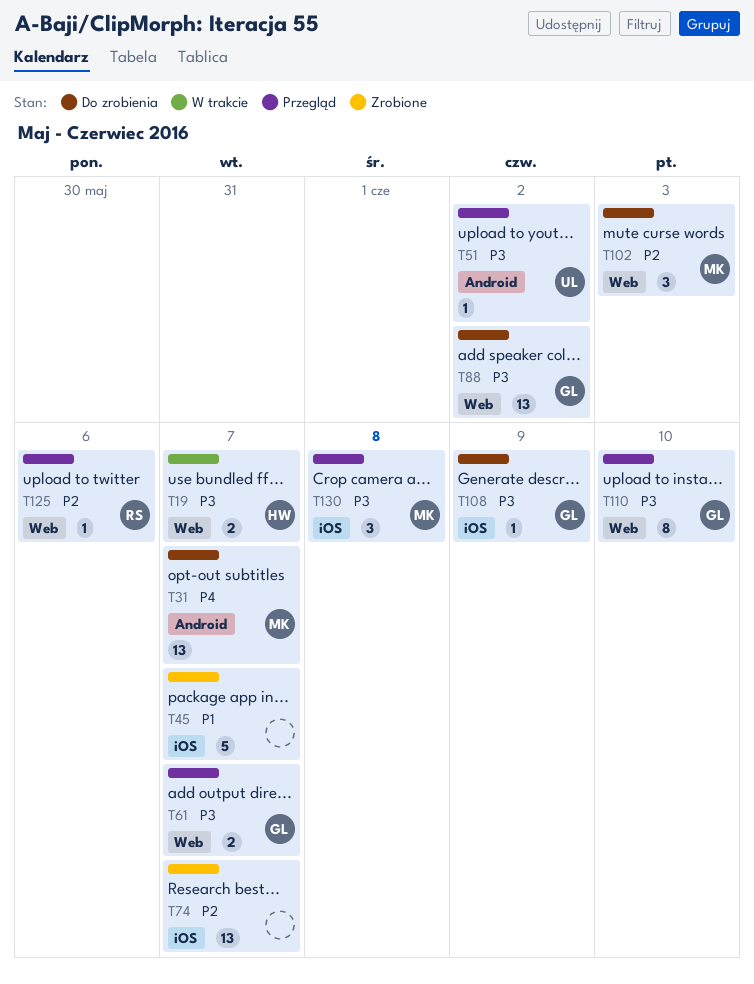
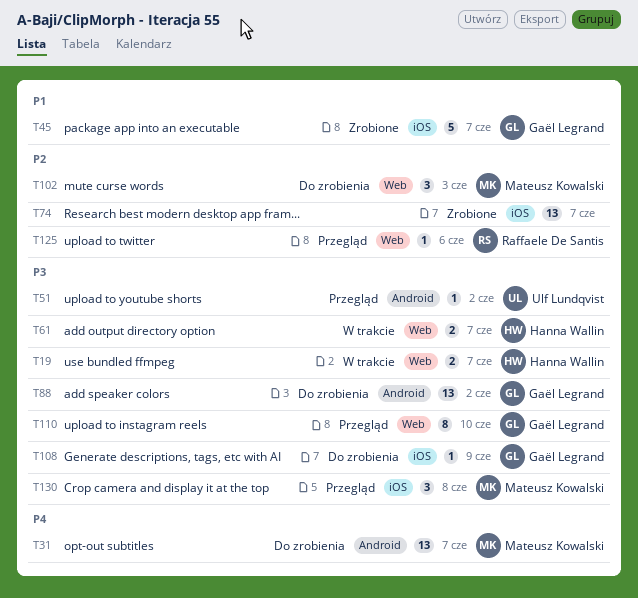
T45, owner: none -> Gaël Legrand
T61, status: Przegląd -> W trakcie
T61, owner: Gaël Legrand -> Hanna Wallin
T88, label: Web -> Android

